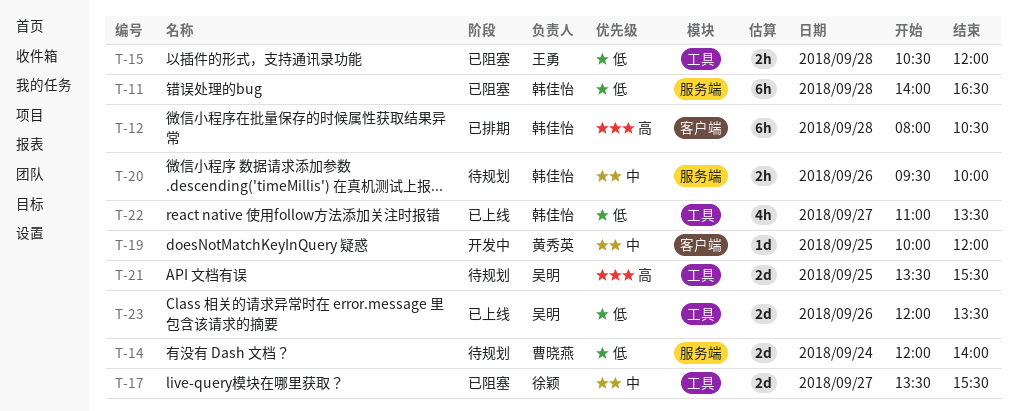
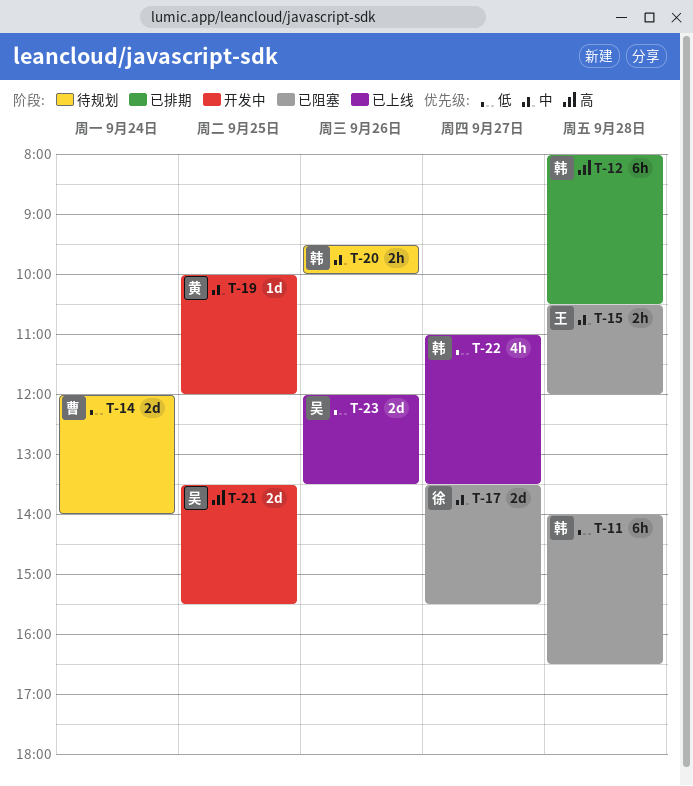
T-15, priority: 低 -> 中
T-21, status: 待规划 -> 开发中

